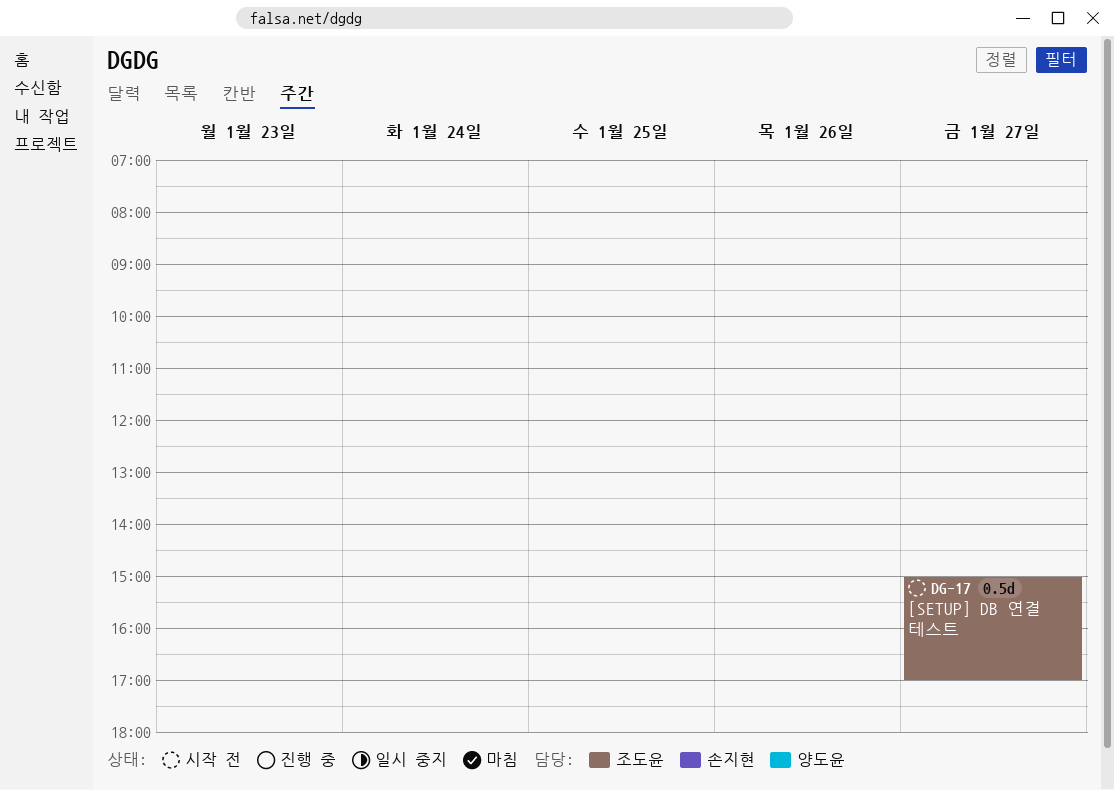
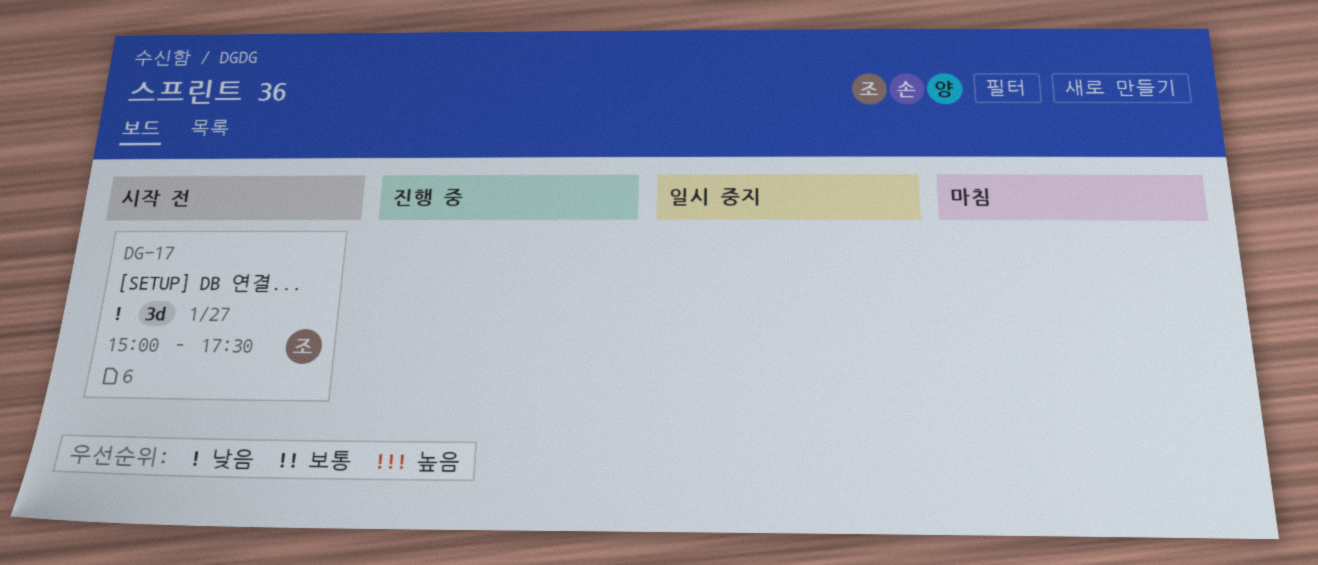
DG-17, estimate: 0.5d -> 3d
DG-17, ends: 17:00 -> 17:30

